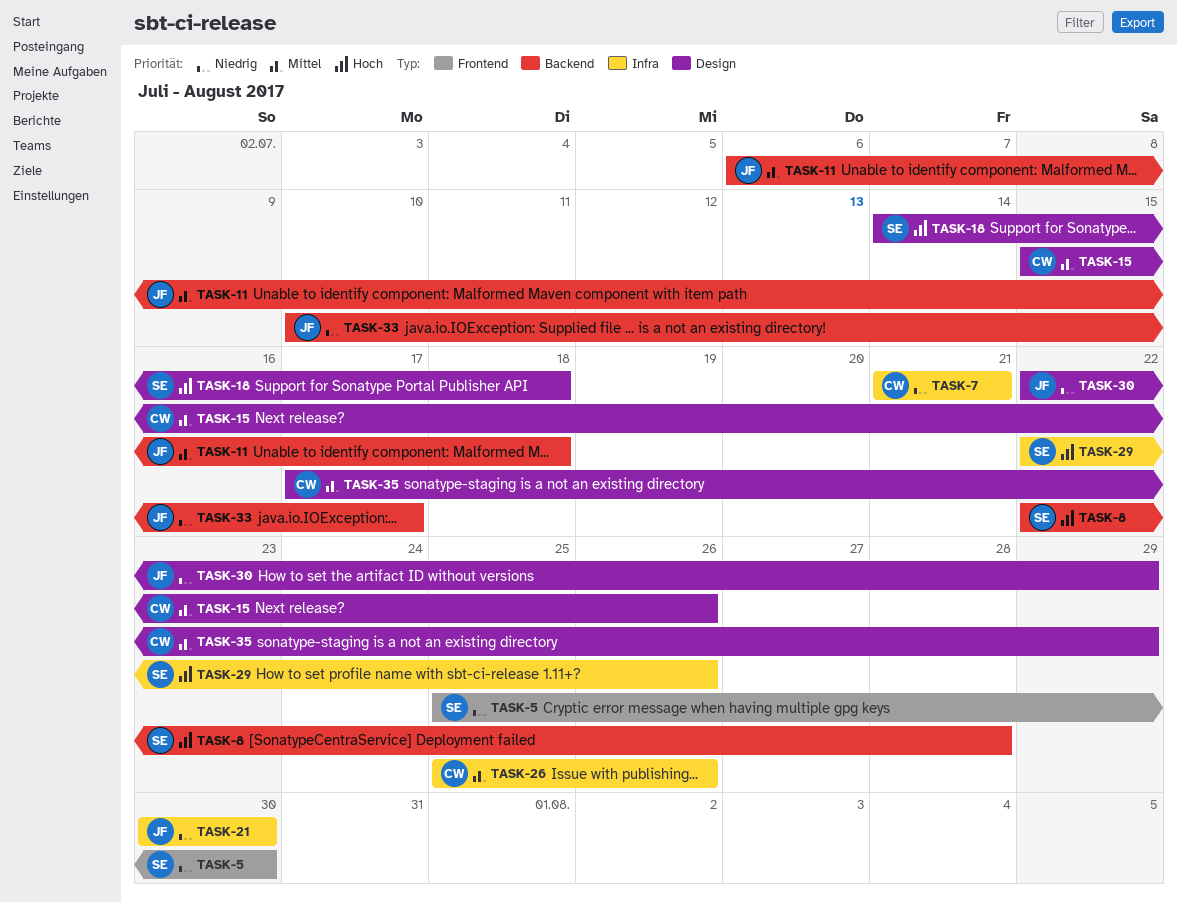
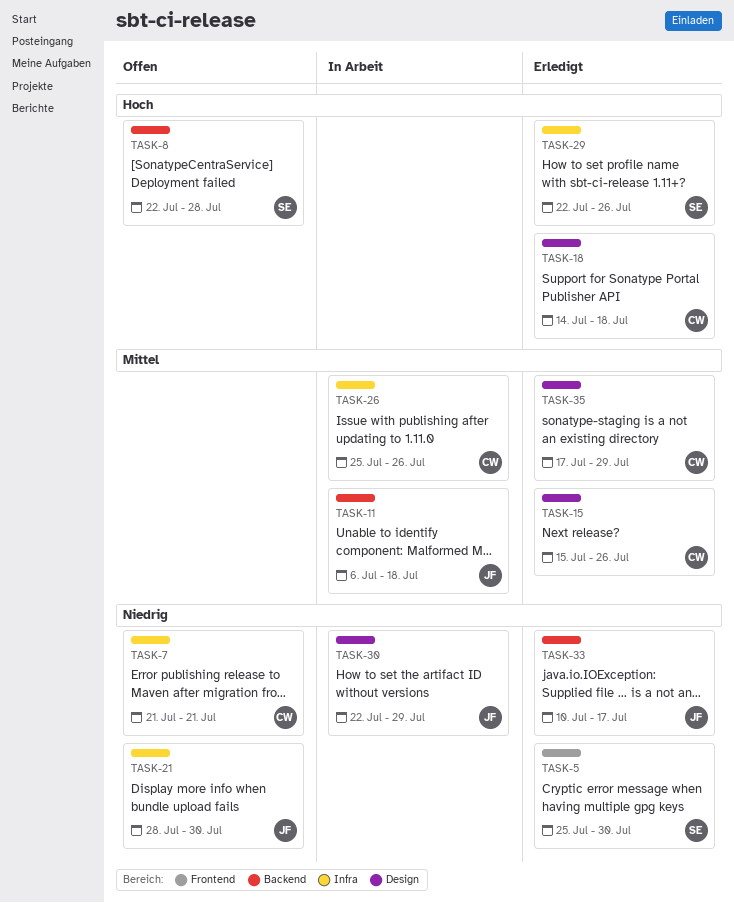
TASK-18, owner: SE -> CW
TASK-21, start: Jul 30 -> Jul 28

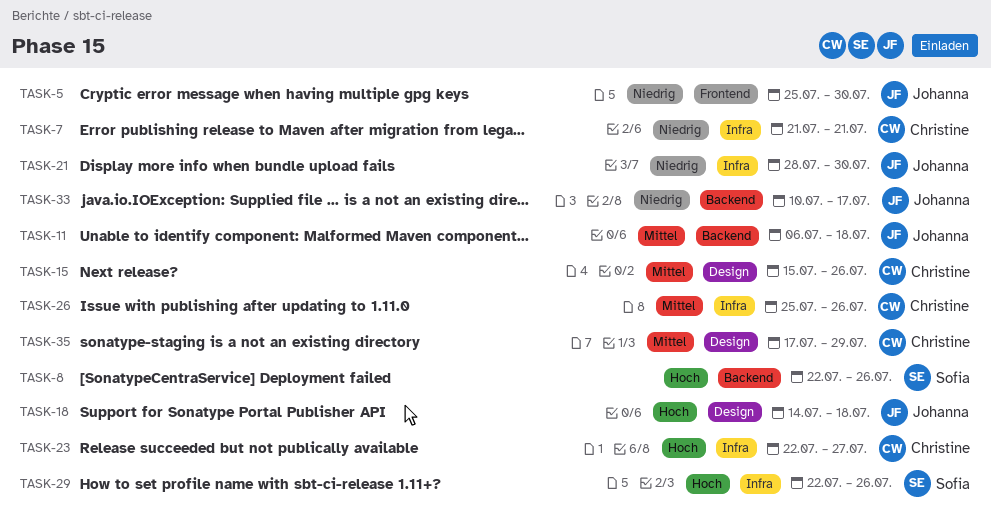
TASK-5, owner: Sofia -> Johanna
TASK-8, due: Jul 28 -> Jul 26
TASK-18, owner: Christine -> Johanna
TASK-23: none -> present
TASK-30: present -> none

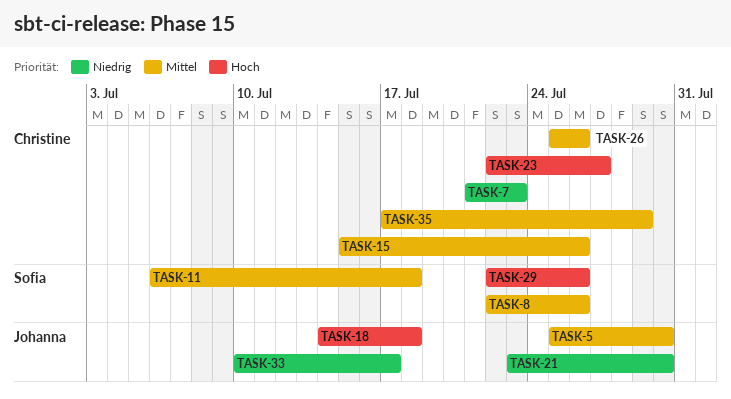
TASK-5, priority: Niedrig -> Mittel
TASK-7, due: Jul 21 -> Jul 23
TASK-8, priority: Hoch -> Mittel
TASK-11, owner: Johanna -> Sofia
TASK-21, start: Jul 28 -> Jul 23

